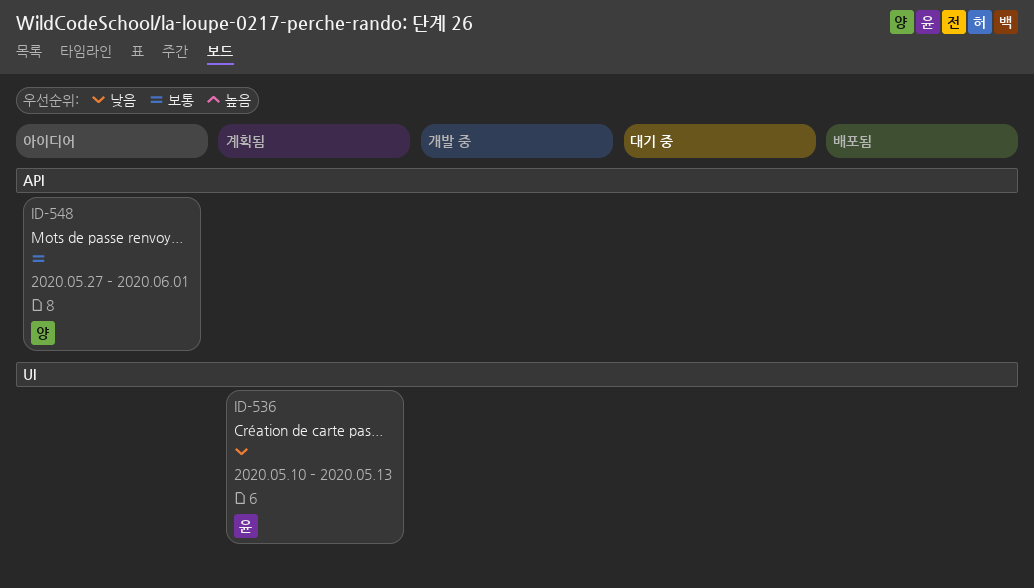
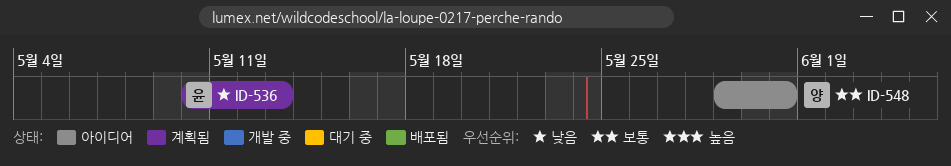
ID-548, start: May 27 -> May 29
ID-548, due: Jun 1 -> May 31

